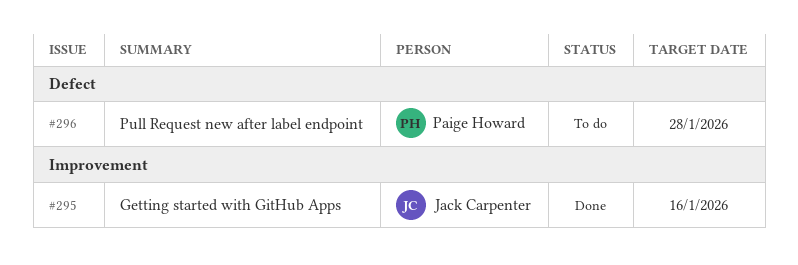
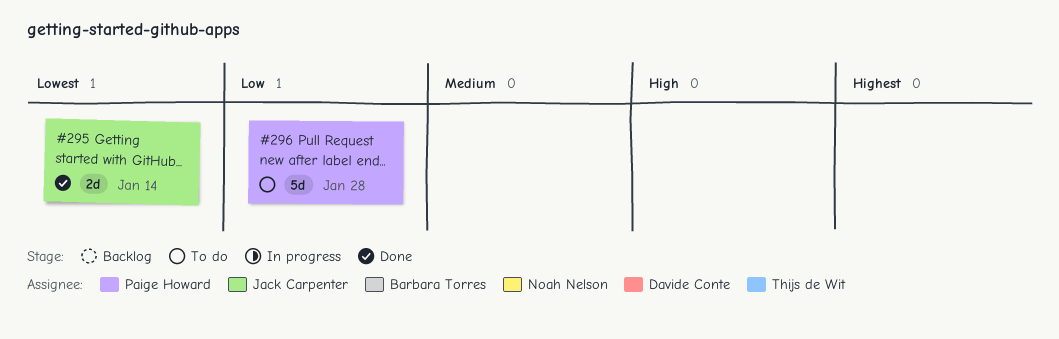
#295, due: Jan 16 -> Jan 14

